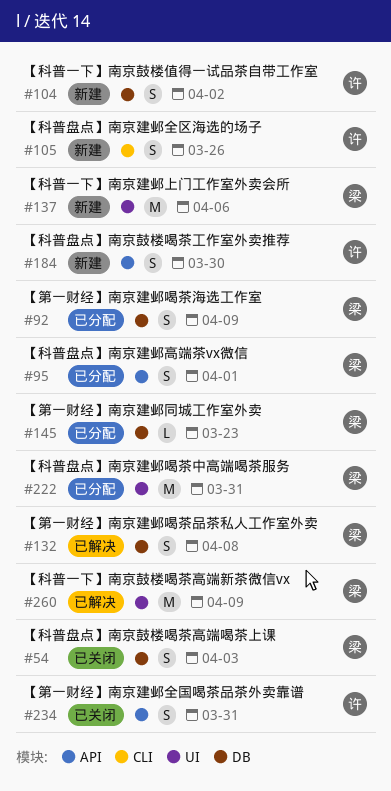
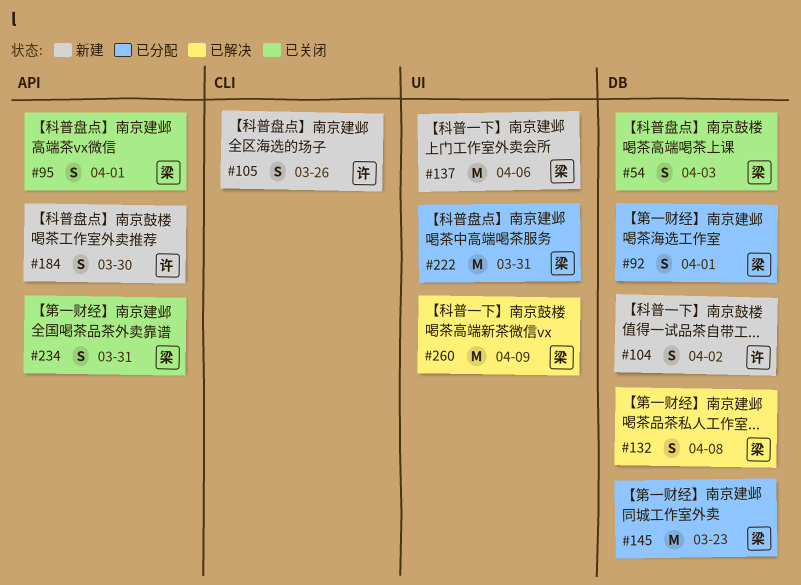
#92, due: Apr 9 -> Apr 1
#95, status: 已分配 -> 已关闭
#145, estimate: L -> M
#234, owner: 许 -> 梁

